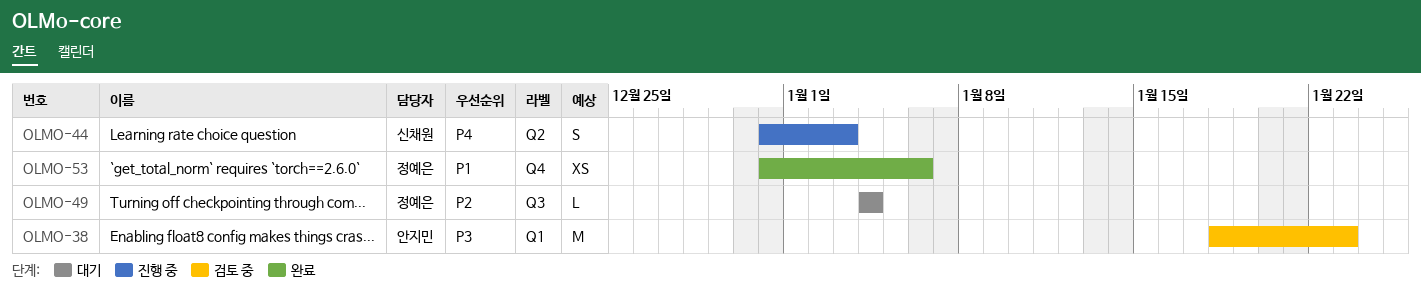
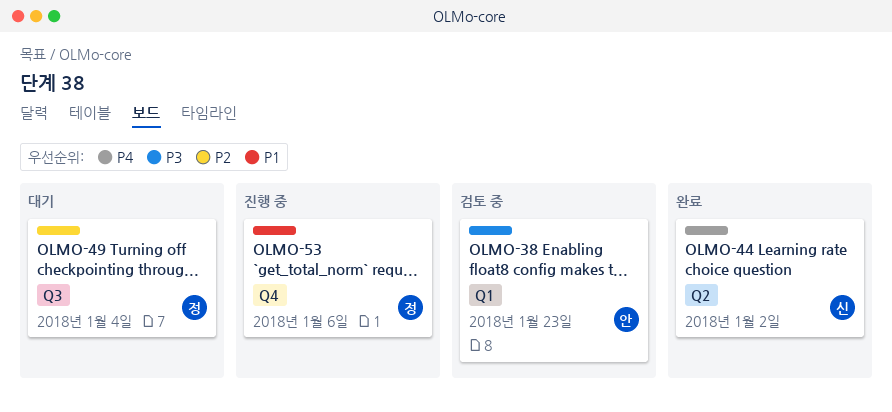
OLMO-44, status: 진행 중 -> 완료
OLMO-44, due: Jan 3 -> Jan 2
OLMO-53, status: 완료 -> 진행 중

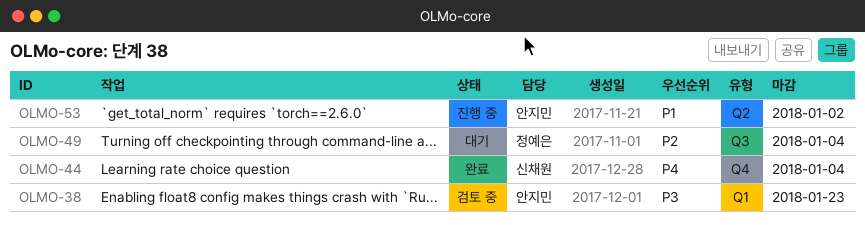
OLMO-44, label: Q2 -> Q4
OLMO-44, due: Jan 2 -> Jan 4
OLMO-53, owner: 정예은 -> 안지민
OLMO-53, label: Q4 -> Q2
OLMO-53, due: Jan 6 -> Jan 2

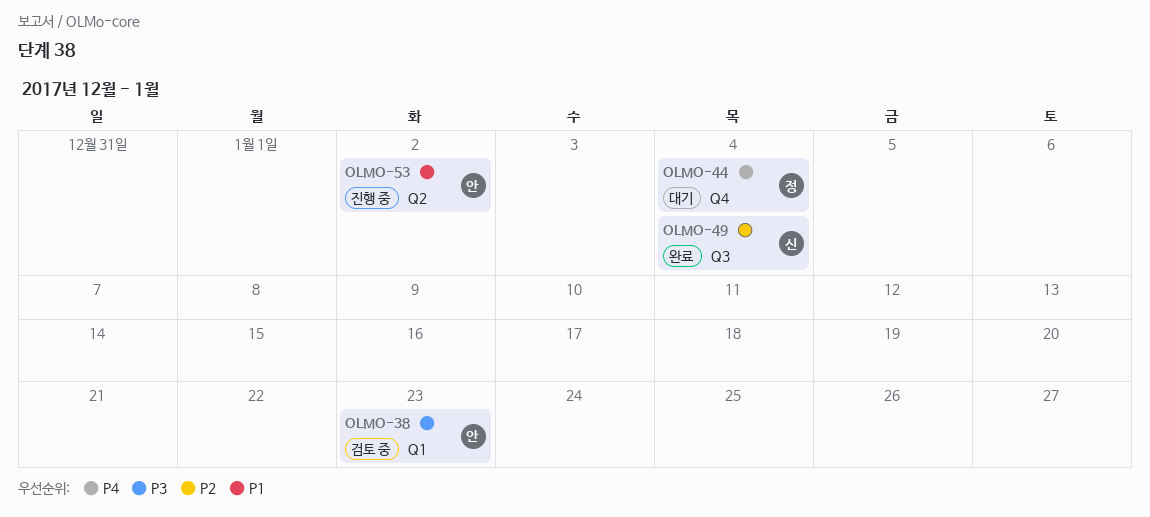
OLMO-44, status: 완료 -> 대기
OLMO-44, owner: 신채원 -> 정예은
OLMO-49, status: 대기 -> 완료
OLMO-49, owner: 정예은 -> 신채원

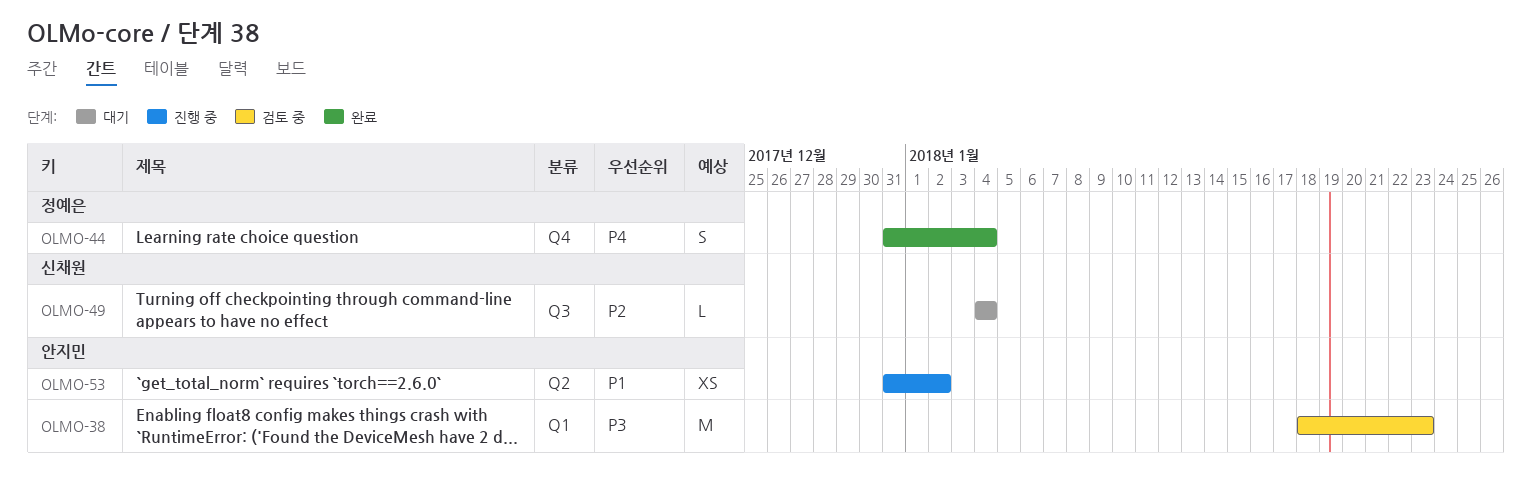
OLMO-44, status: 대기 -> 완료
OLMO-49, status: 완료 -> 대기

